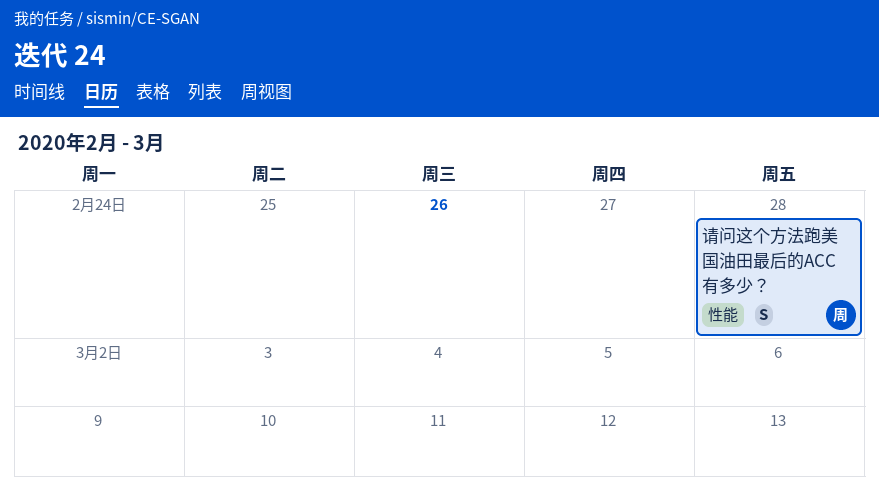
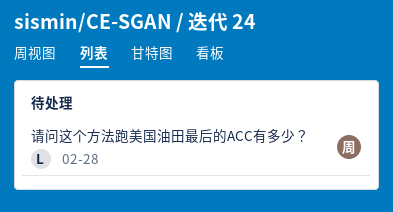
请问这个方法跑美国油田最后的ACC有多少？, estimate: S -> L

